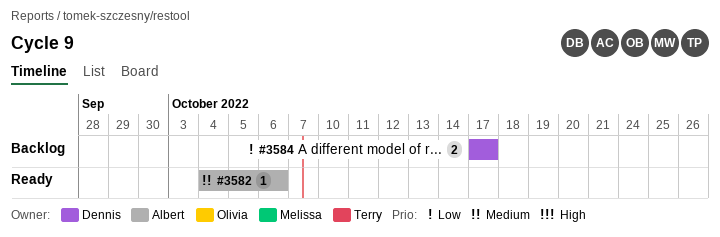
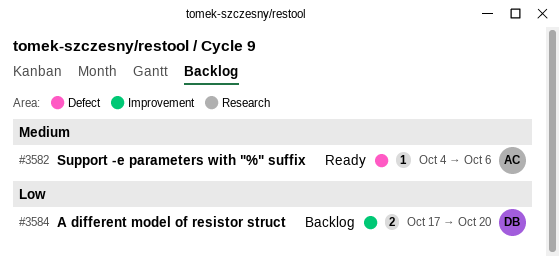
#3584, due: Oct 17 -> Oct 20

